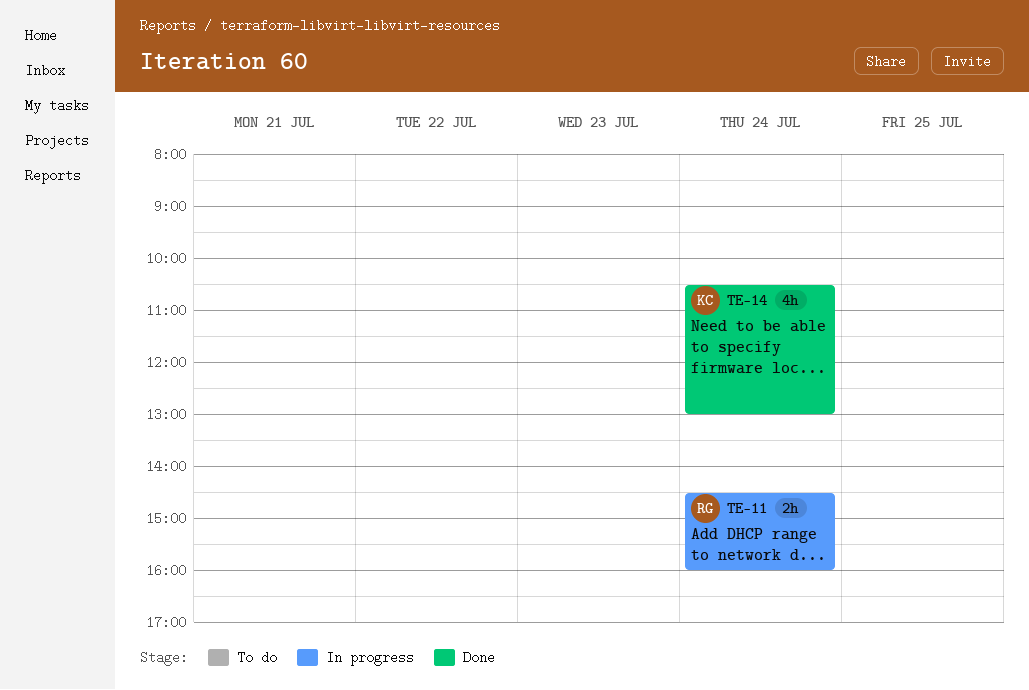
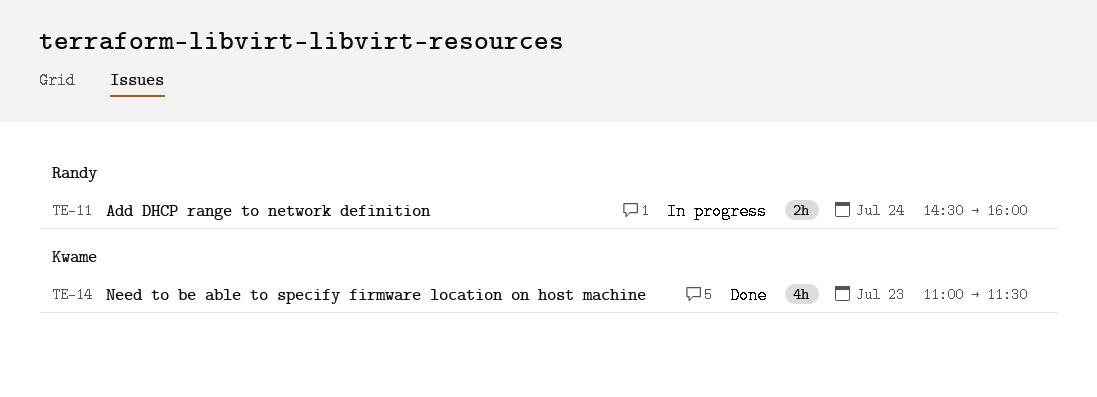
TE-14, day: Jul 24 -> Jul 23
TE-14, begins: 10:30 -> 11:00
TE-14, ends: 13:00 -> 11:30

